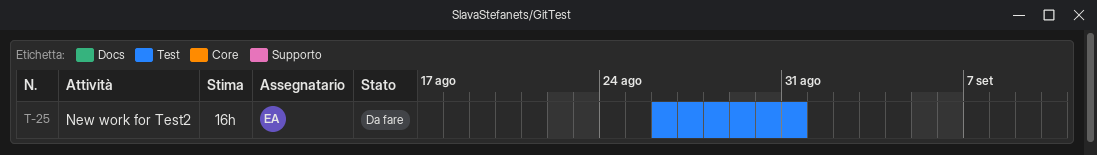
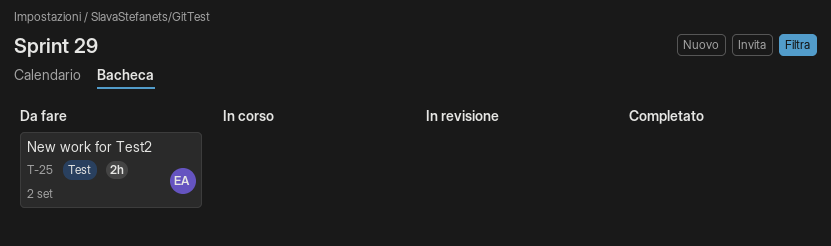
T-25, estimate: 16h -> 2h
T-25, due: Aug 31 -> Sep 2

